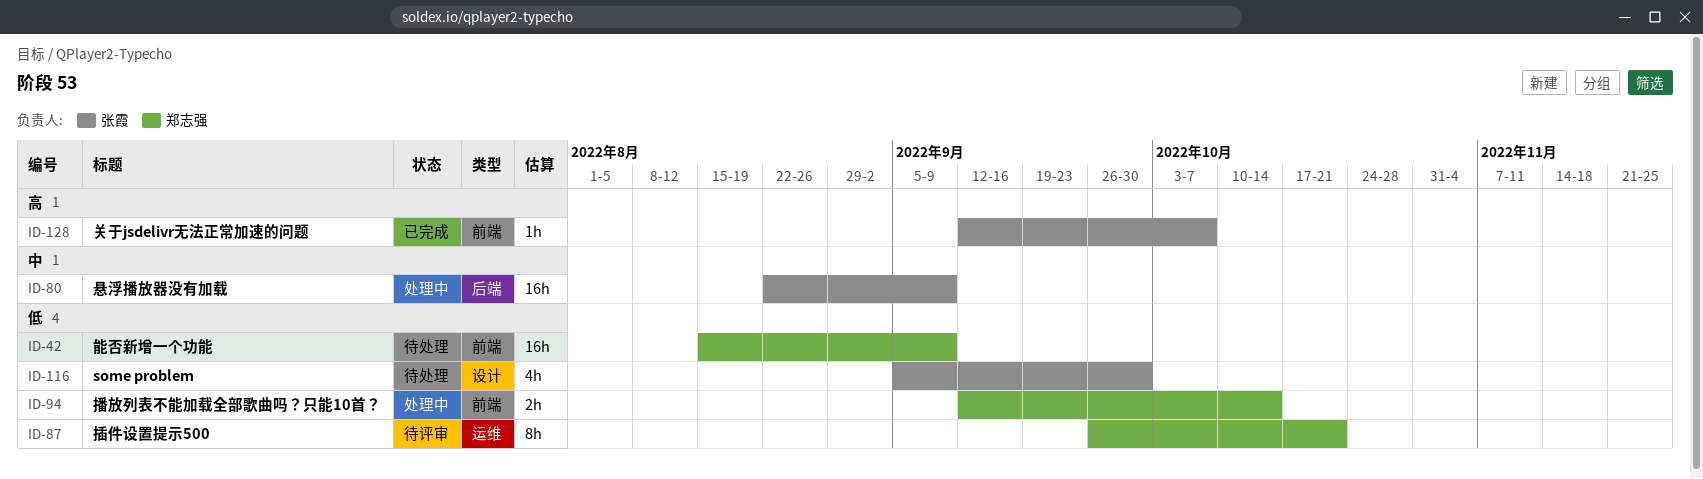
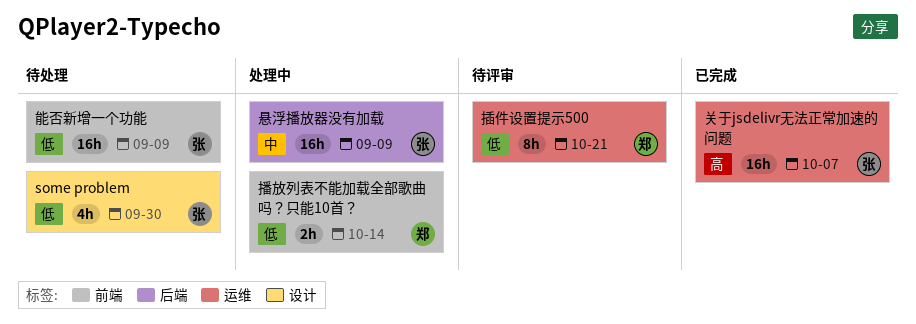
关于jsdelivr无法正常加速的问题, label: 前端 -> 运维
关于jsdelivr无法正常加速的问题, estimate: 1h -> 16h
能否新增一个功能, owner: 郑志强 -> 张霞

